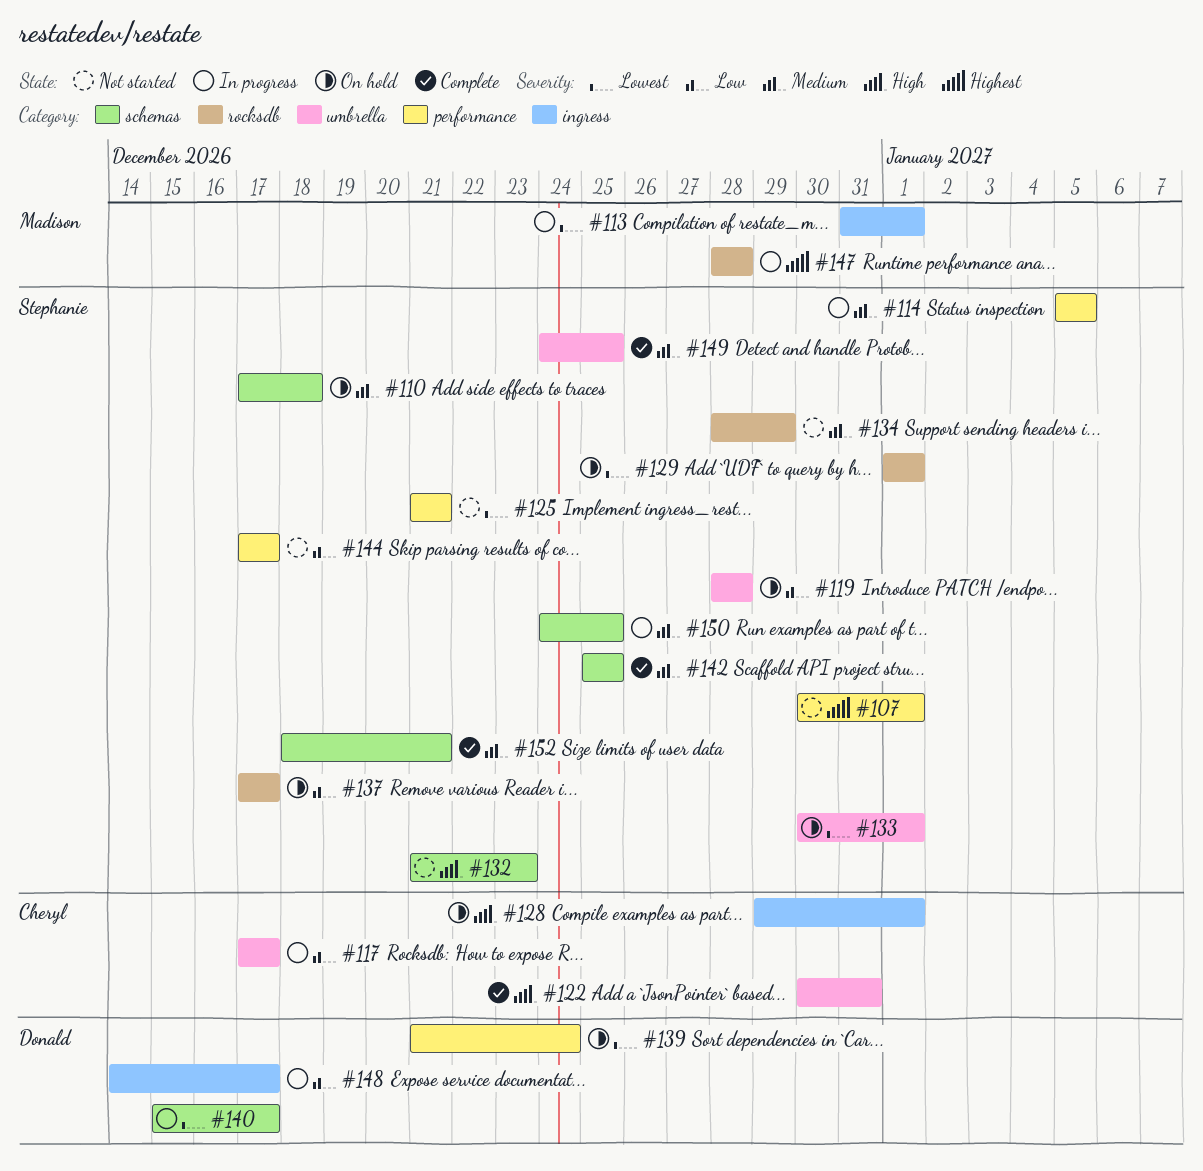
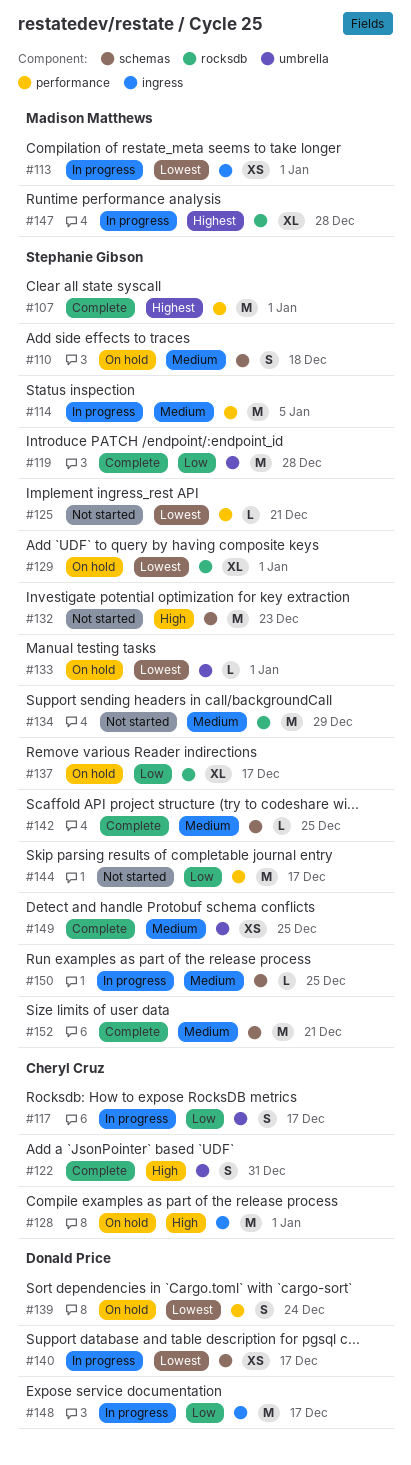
#107, status: Not started -> Complete
#119, status: On hold -> Complete

